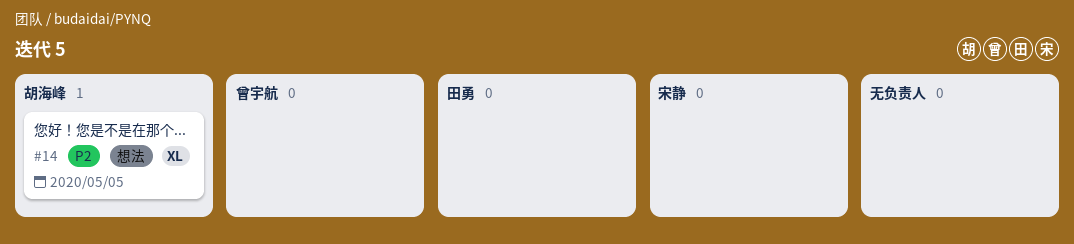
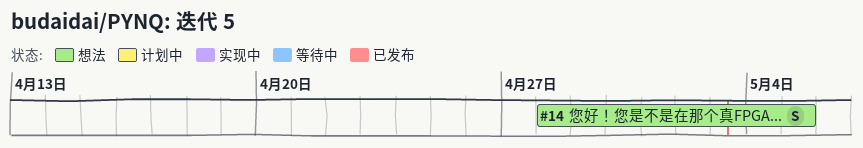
#14, estimate: XL -> S

